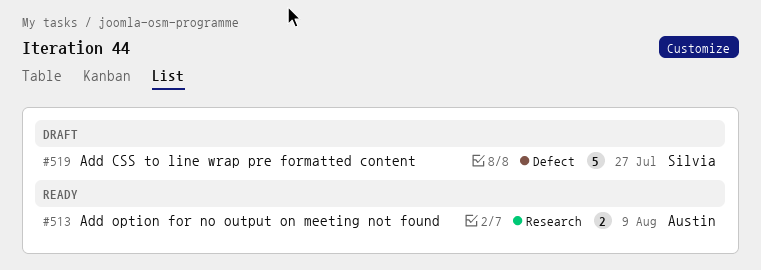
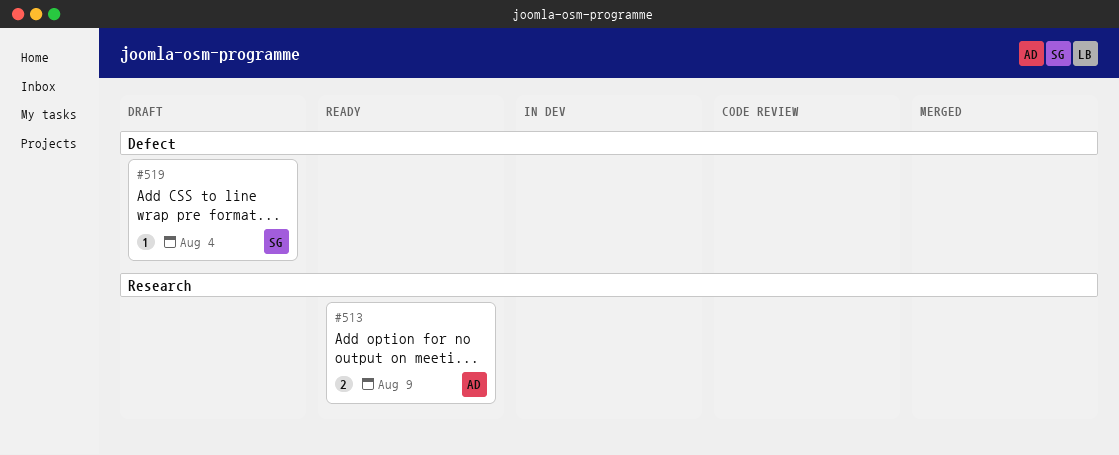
#519, estimate: 5 -> 1
#519, due: Jul 27 -> Aug 4

